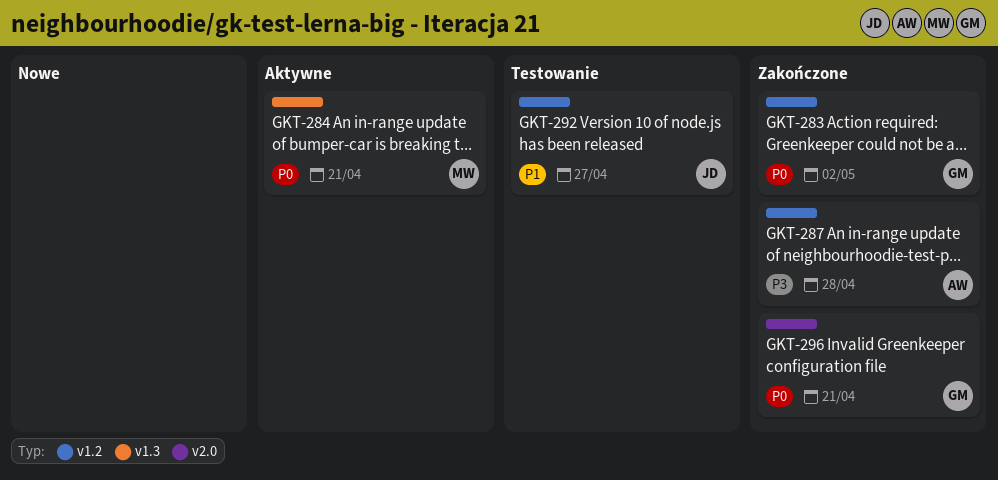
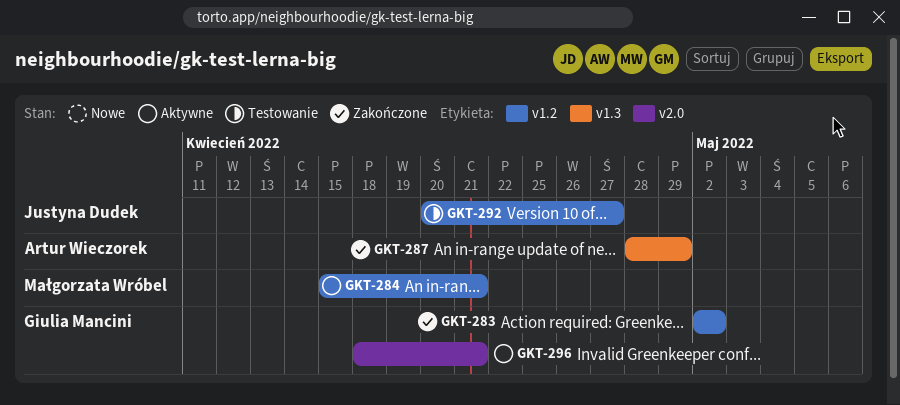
GKT-284, label: v1.3 -> v1.2
GKT-287, label: v1.2 -> v1.3
GKT-287, due: Apr 28 -> Apr 29
GKT-296, status: Zakończone -> Aktywne

